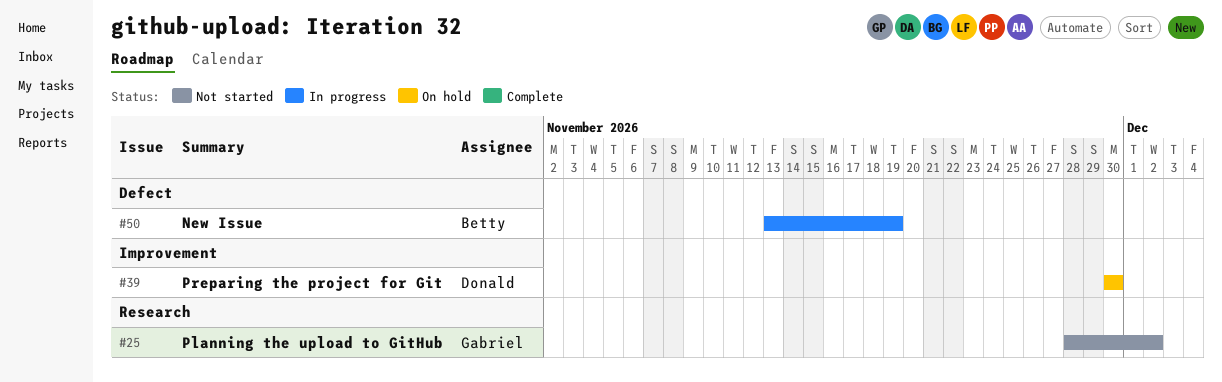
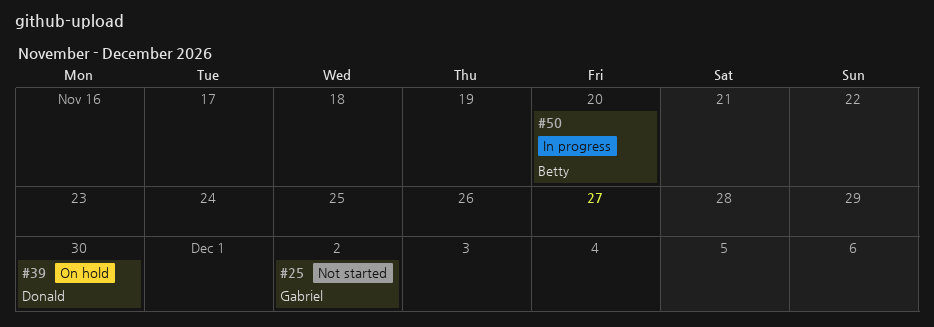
#50, due: Nov 19 -> Nov 20

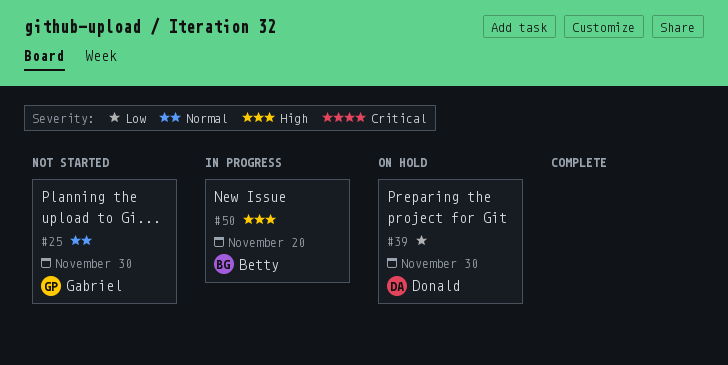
#25, due: Dec 2 -> Nov 30

